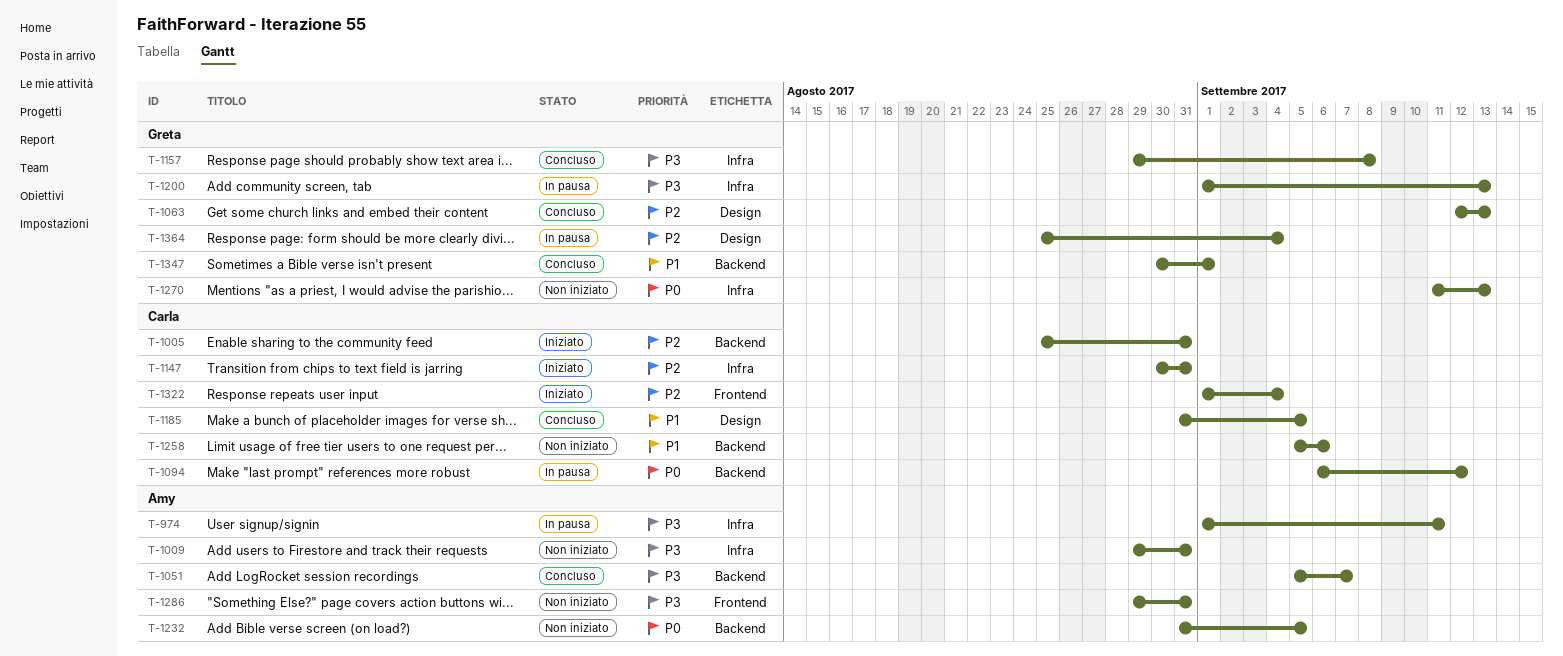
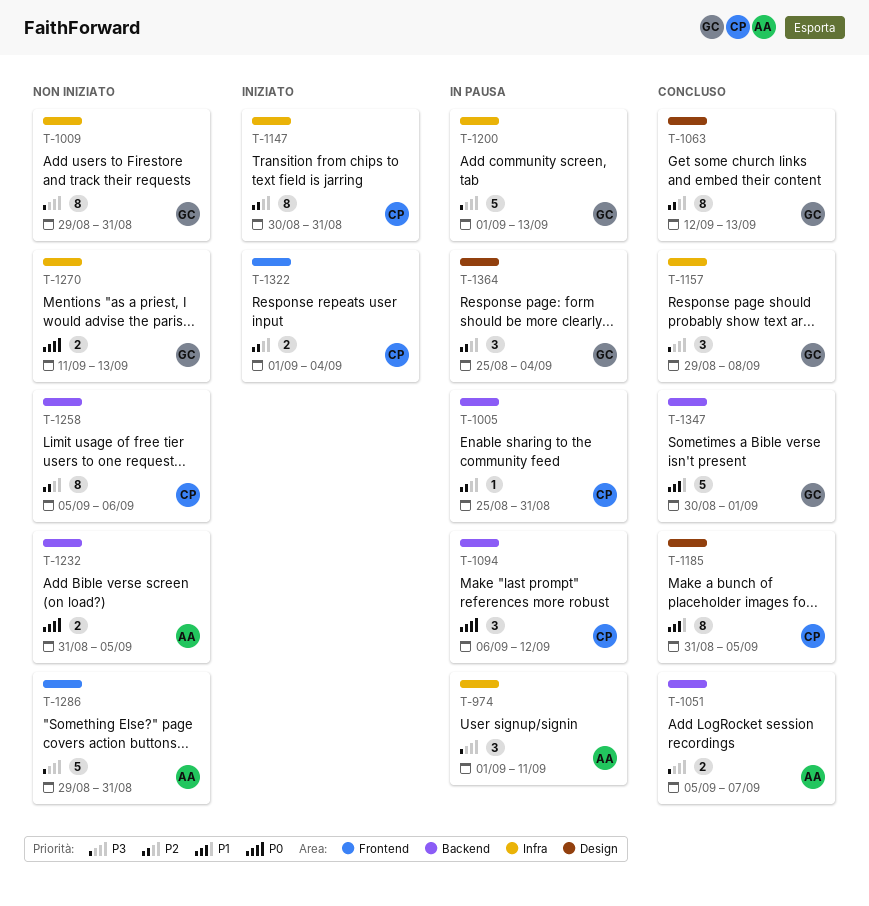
T-1005, status: Iniziato -> In pausa
T-1009, owner: Amy -> Greta
T-1258, priority: P1 -> P2

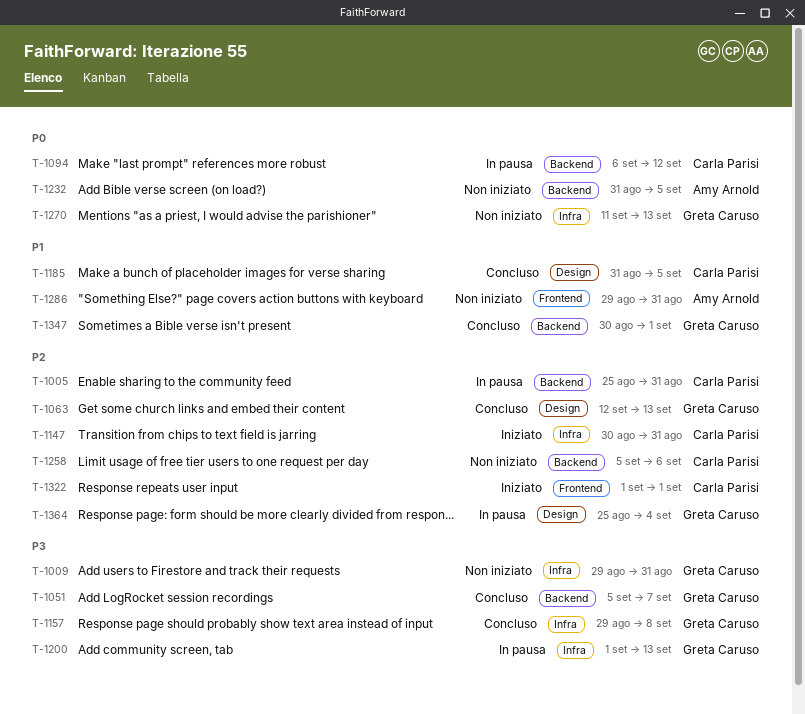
T-974: present -> none
T-1051, owner: Amy Arnold -> Greta Caruso
T-1286, priority: P3 -> P1
T-1322, due: Sep 4 -> Sep 1

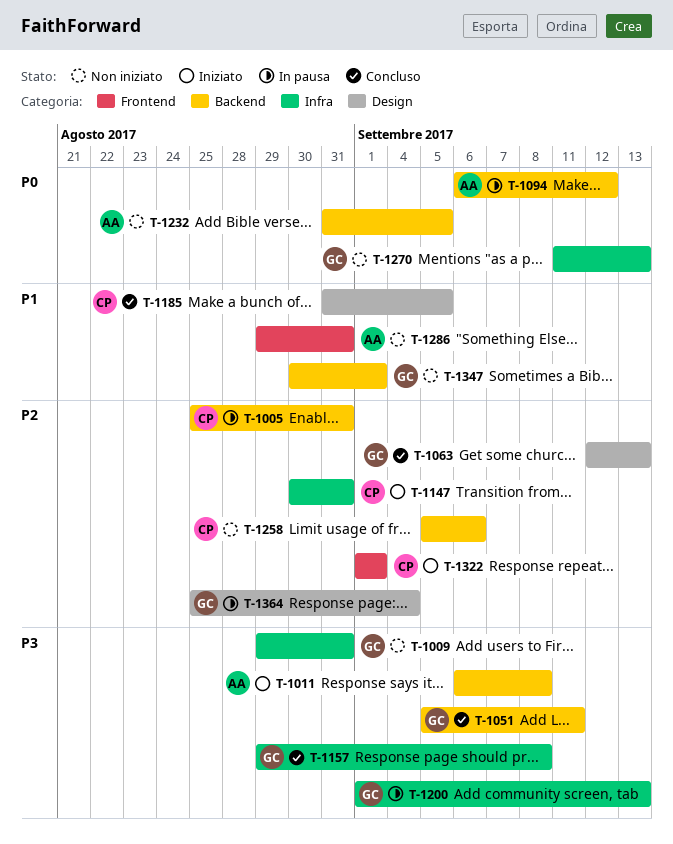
T-1011: none -> present
T-1051, due: Sep 7 -> Sep 11
T-1094, owner: Carla Parisi -> Amy Arnold
T-1347, status: Concluso -> Non iniziato

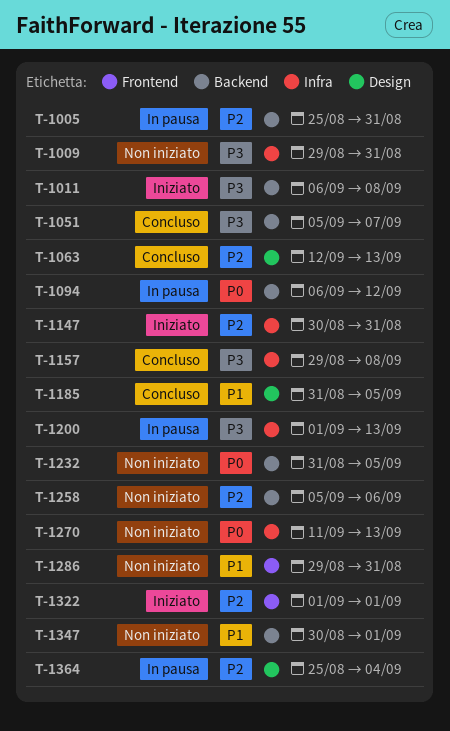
T-1051, due: Sep 11 -> Sep 7

